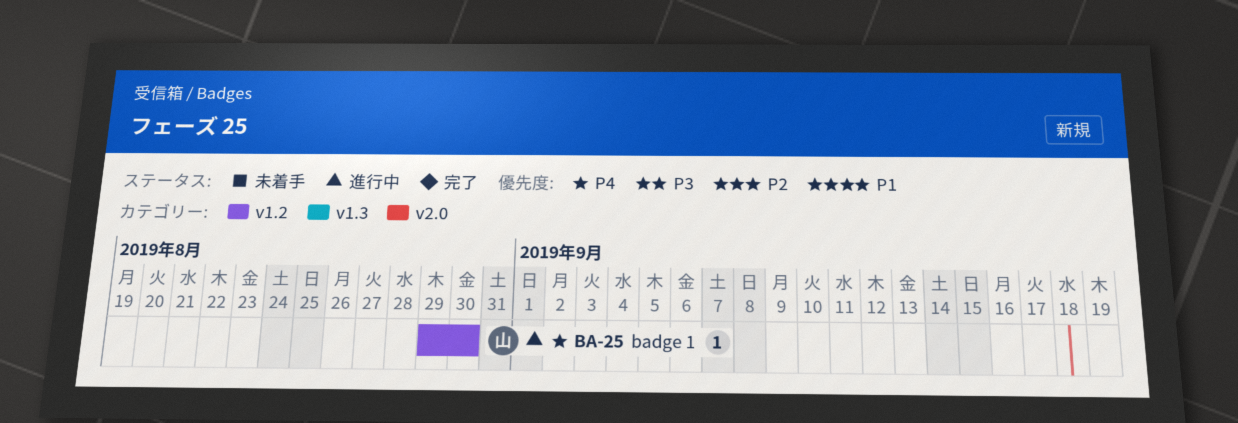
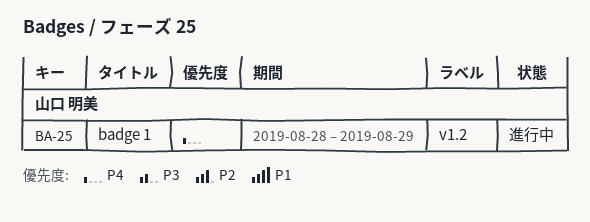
BA-25, start: Aug 29 -> Aug 28
BA-25, due: Aug 30 -> Aug 29

